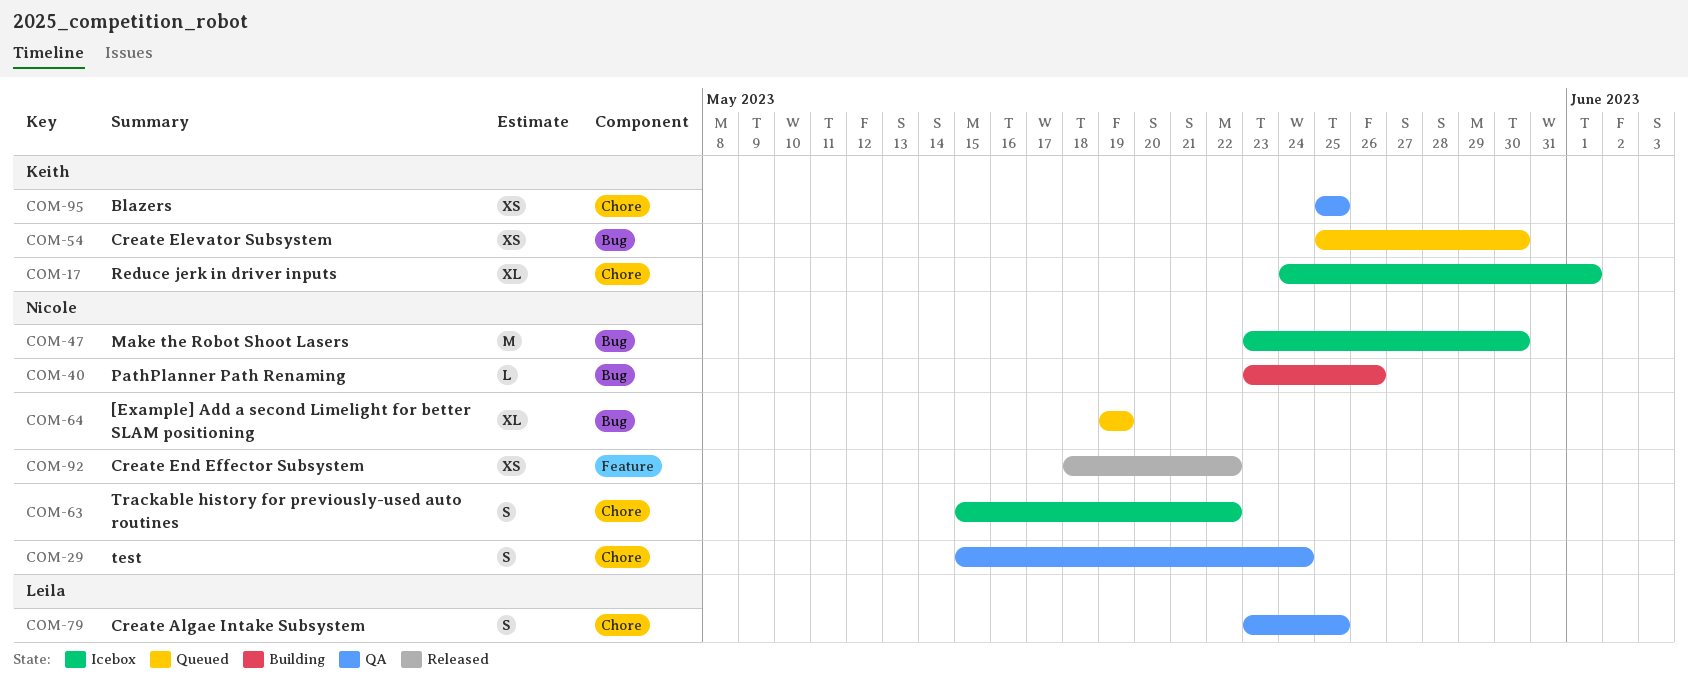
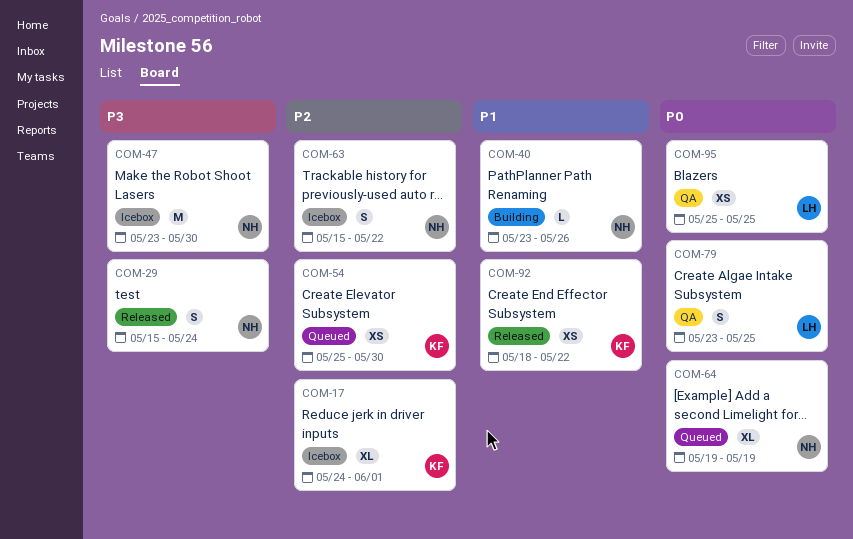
COM-29, status: QA -> Released
COM-92, owner: Nicole -> Keith
COM-95, owner: Keith -> Leila

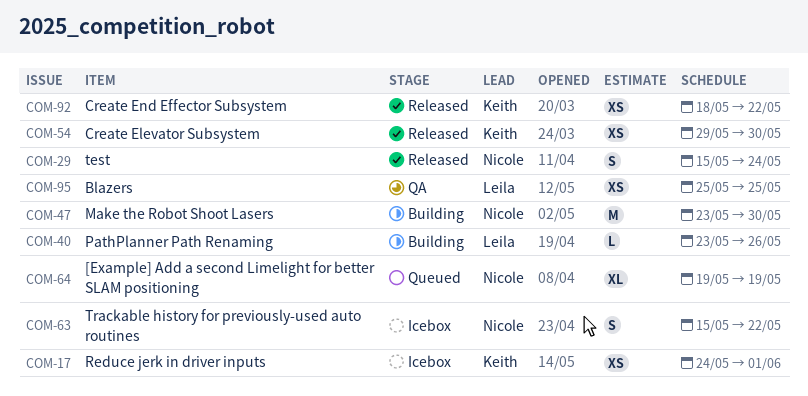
COM-17, estimate: XL -> XS
COM-40, owner: Nicole -> Leila
COM-47, status: Icebox -> Building
COM-54, status: Queued -> Released
COM-54, start: May 25 -> May 29
COM-79: present -> none

